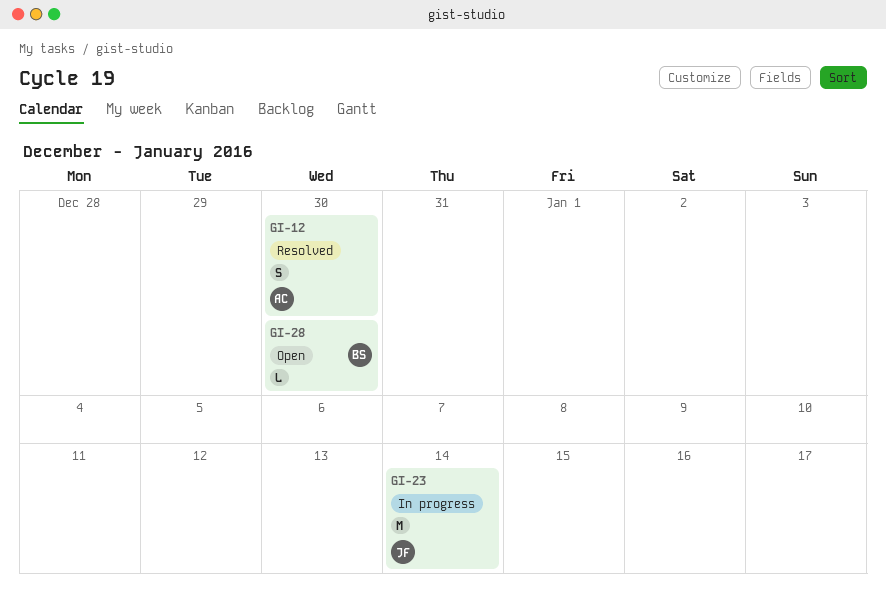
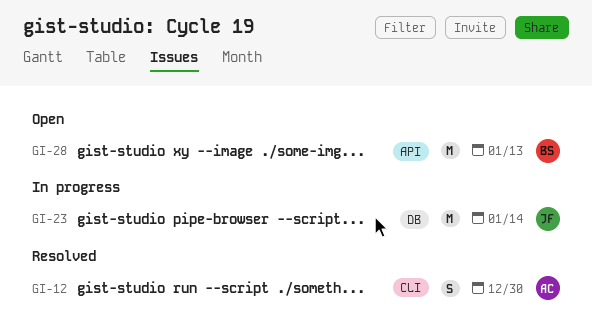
GI-28, estimate: L -> M
GI-28, due: Dec 30 -> Jan 13

